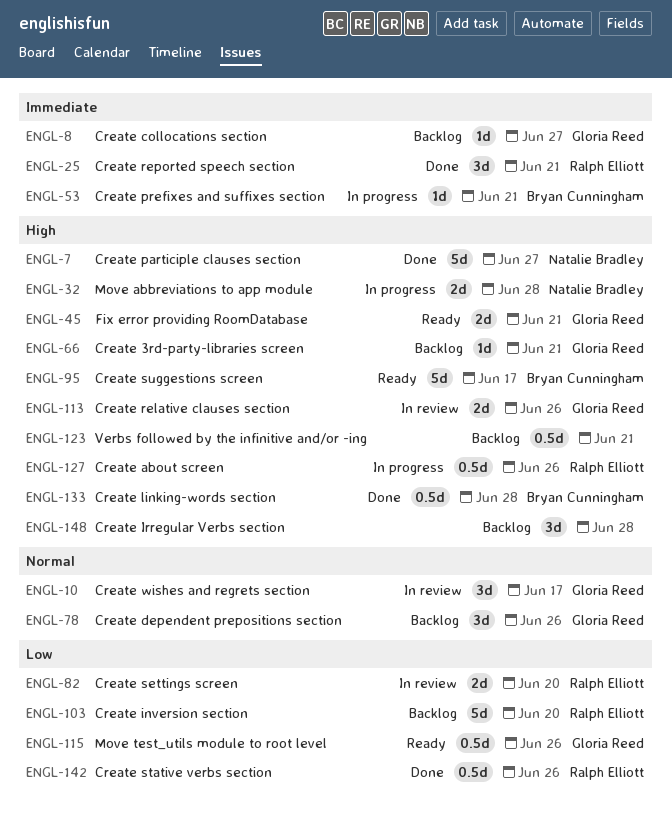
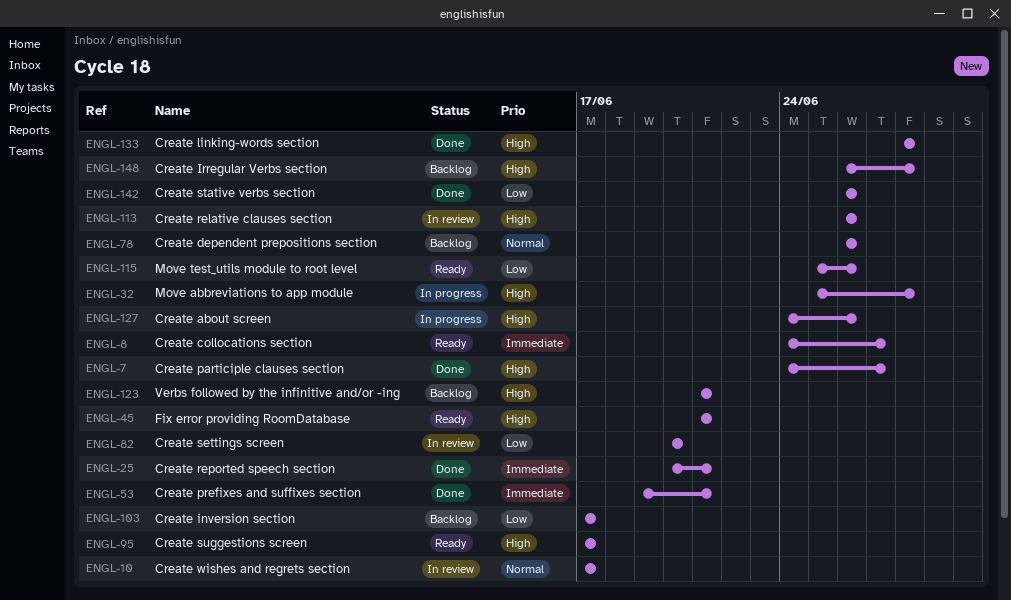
ENGL-8, status: Backlog -> Ready
ENGL-53, status: In progress -> Done
ENGL-66: present -> none
ENGL-103, due: Jun 20 -> Jun 17

